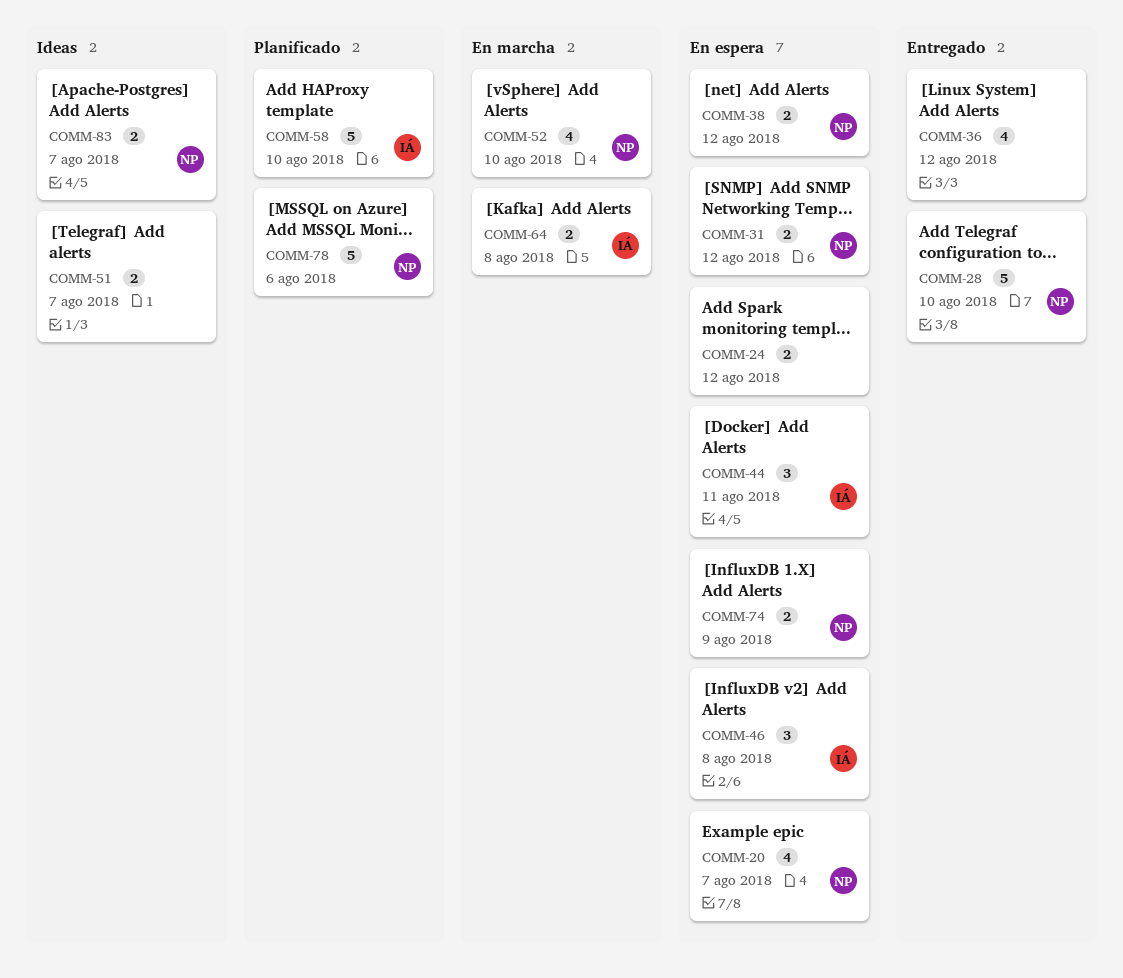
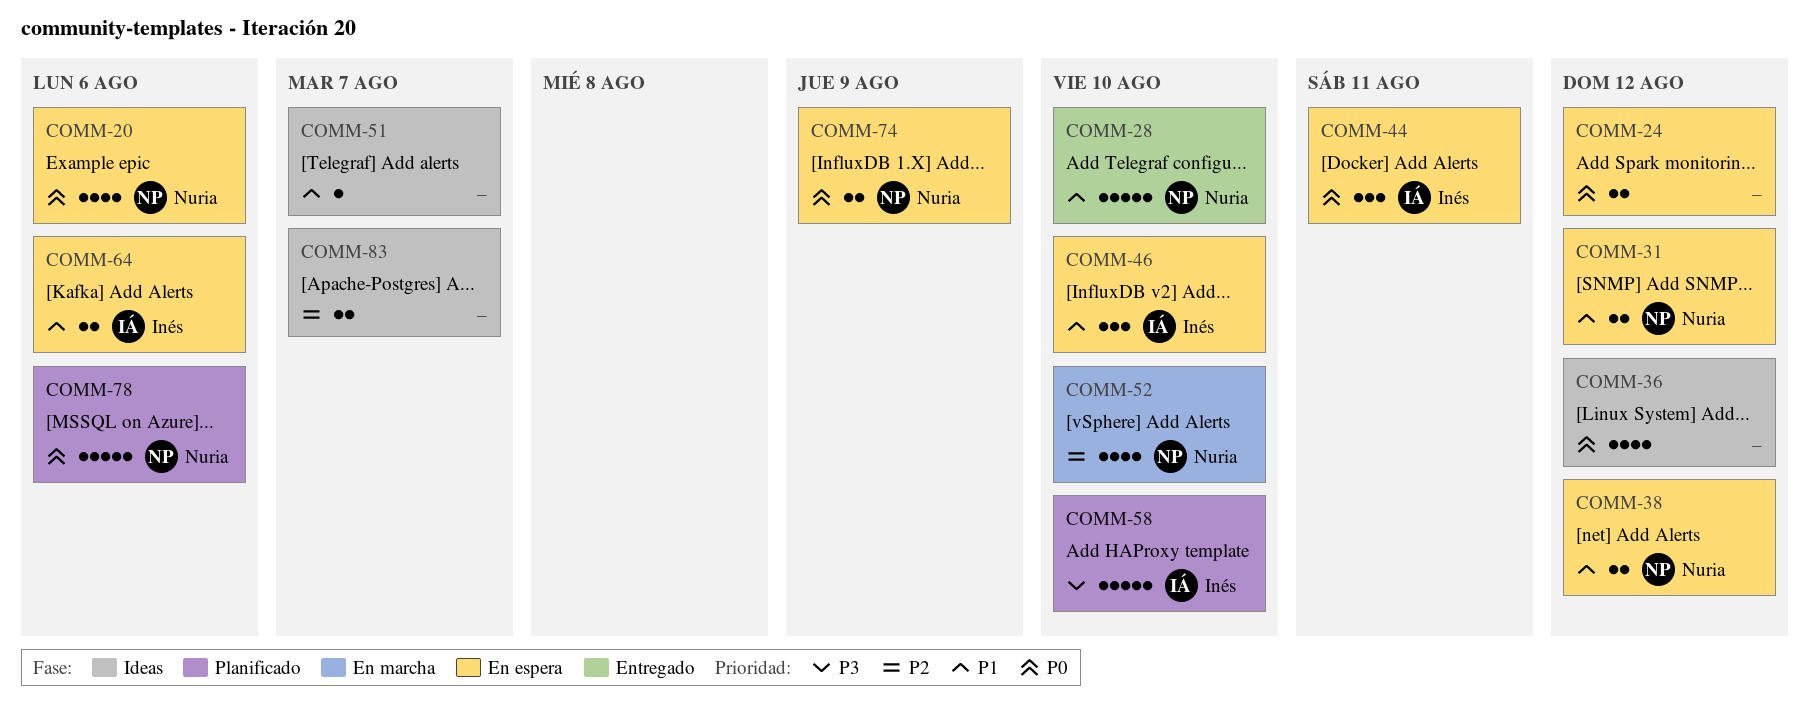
COMM-20, due: Aug 7 -> Aug 6
COMM-36, status: Entregado -> Ideas
COMM-46, due: Aug 8 -> Aug 10
COMM-51, estimate: 2 -> 1
COMM-64, status: En marcha -> En espera
COMM-64, due: Aug 8 -> Aug 6
COMM-83, owner: Nuria -> none

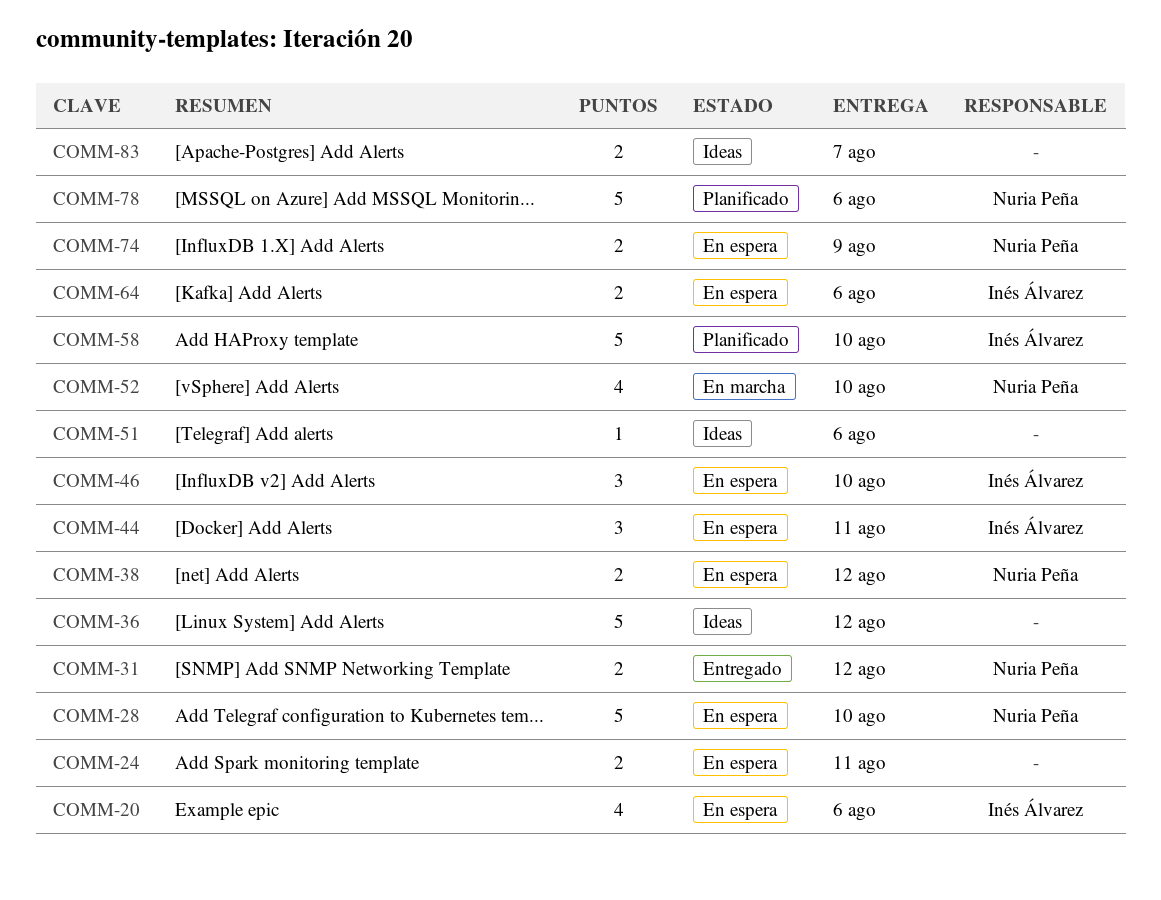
COMM-20, owner: Nuria Peña -> Inés Álvarez
COMM-24, due: Aug 12 -> Aug 11
COMM-28, status: Entregado -> En espera
COMM-31, status: En espera -> Entregado
COMM-36, estimate: 4 -> 5
COMM-51, due: Aug 7 -> Aug 6

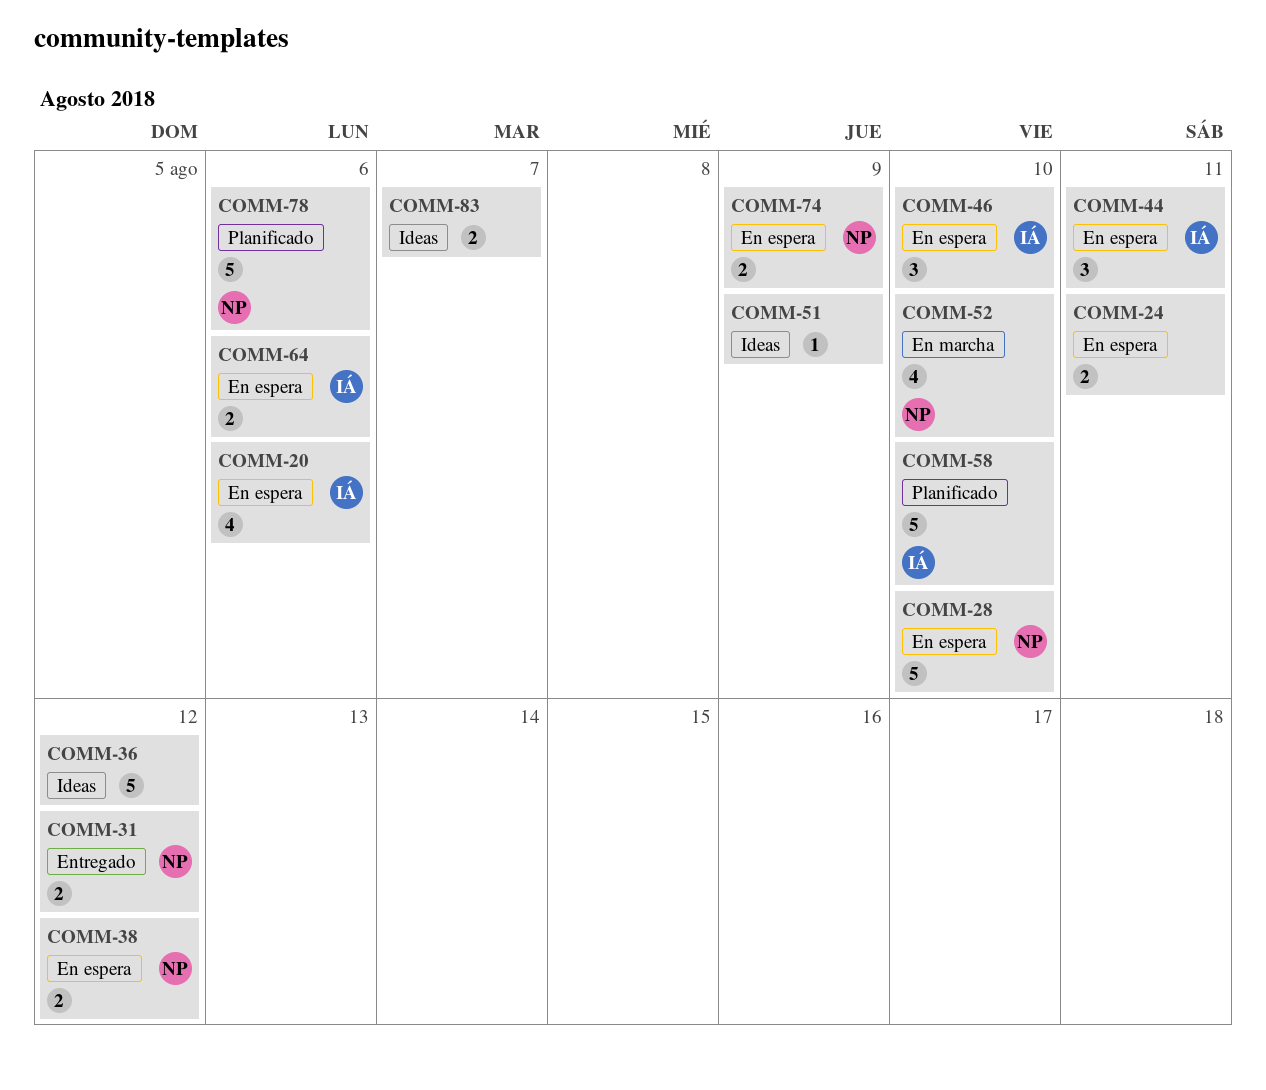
COMM-51, due: Aug 6 -> Aug 9

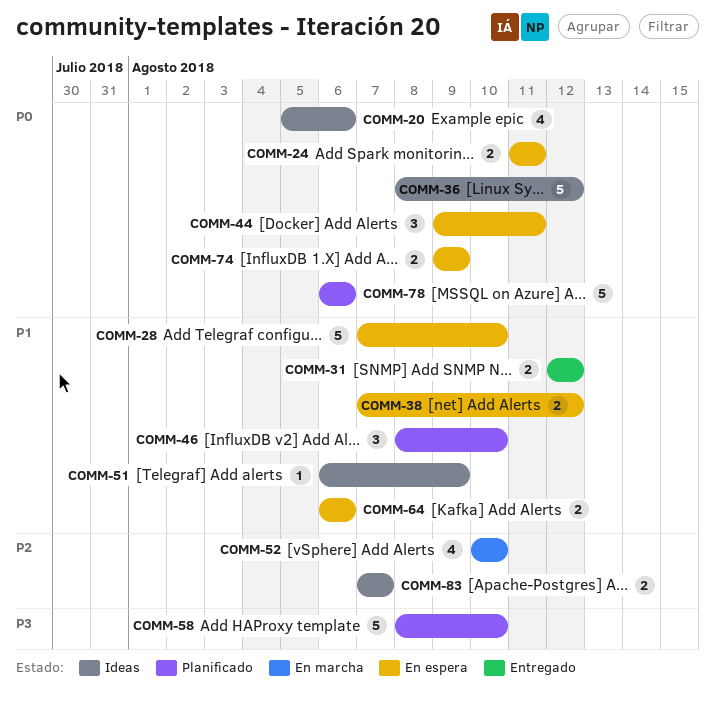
COMM-20, status: En espera -> Ideas
COMM-46, status: En espera -> Planificado

